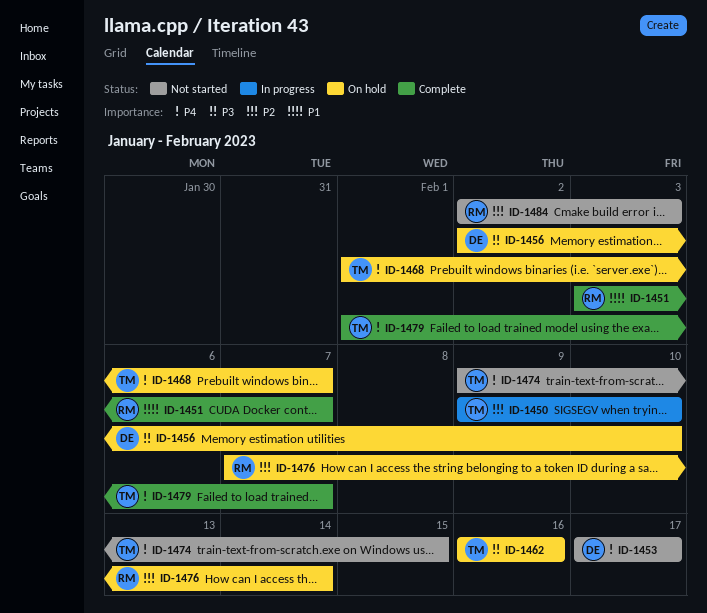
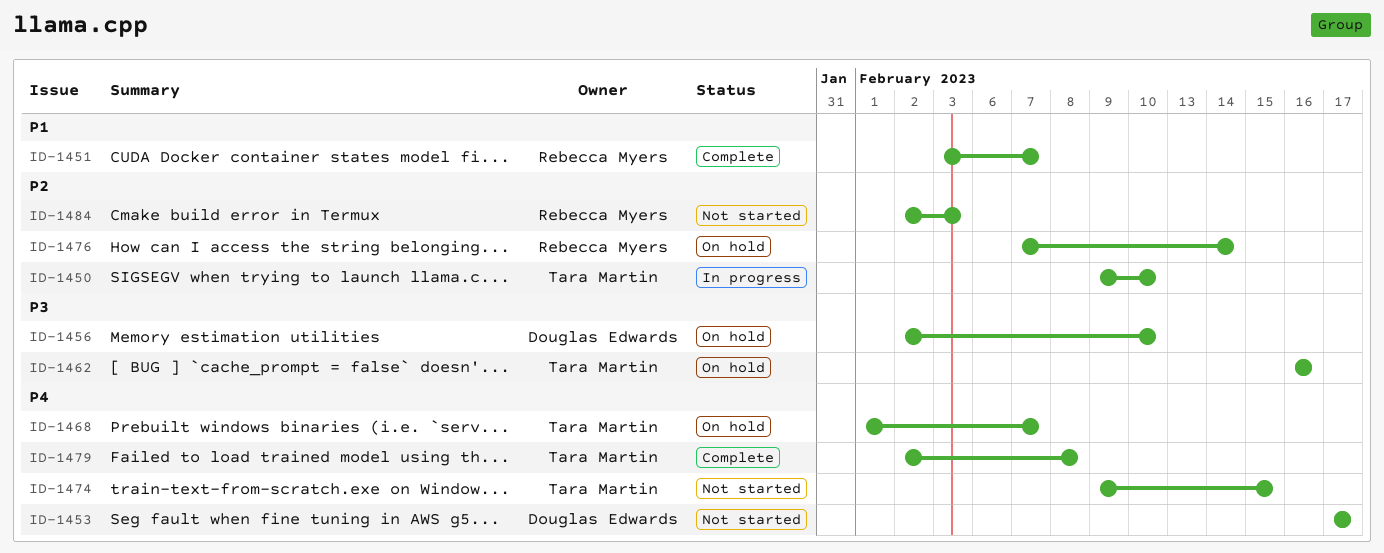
ID-1479, start: Feb 1 -> Feb 2
ID-1479, due: Feb 7 -> Feb 8

